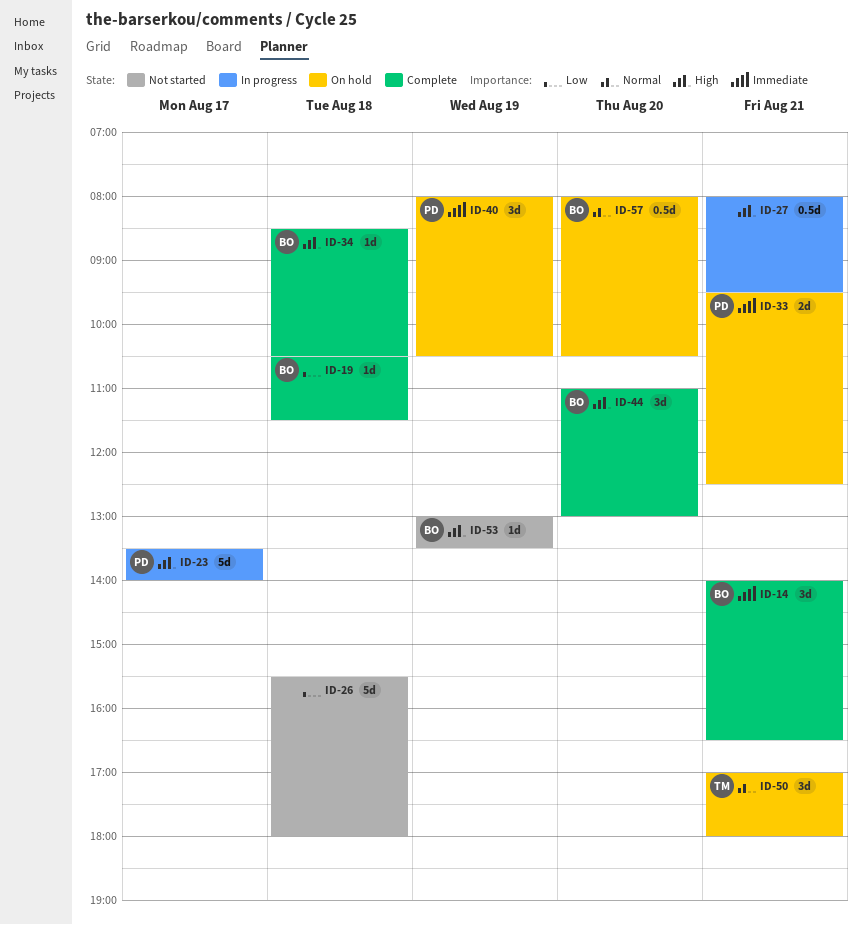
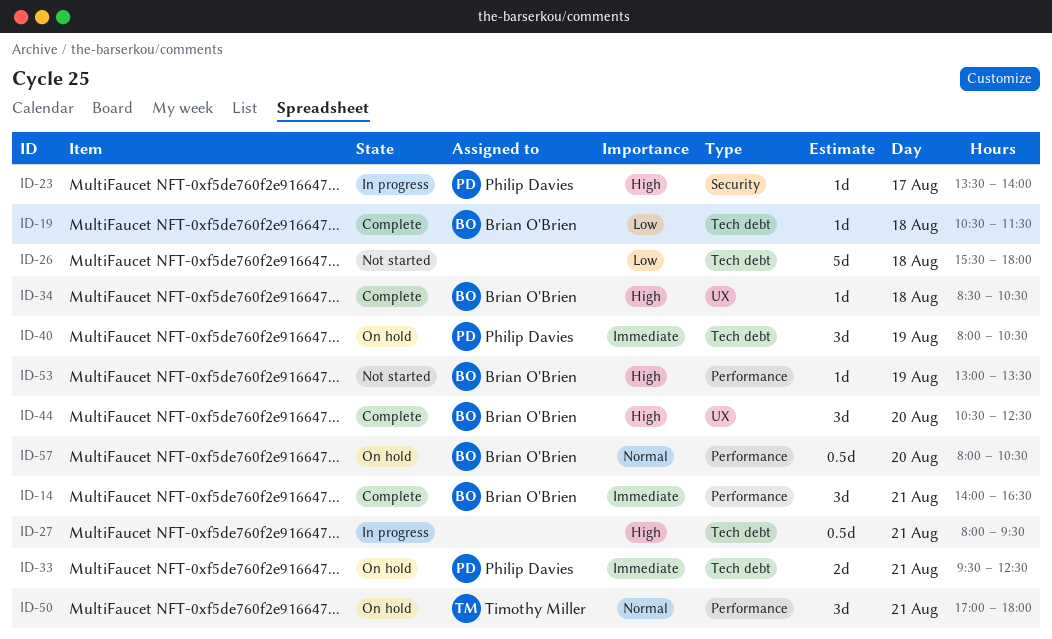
ID-23, estimate: 5d -> 1d
ID-44, begins: 11:00 -> 10:30
ID-44, ends: 13:00 -> 12:30

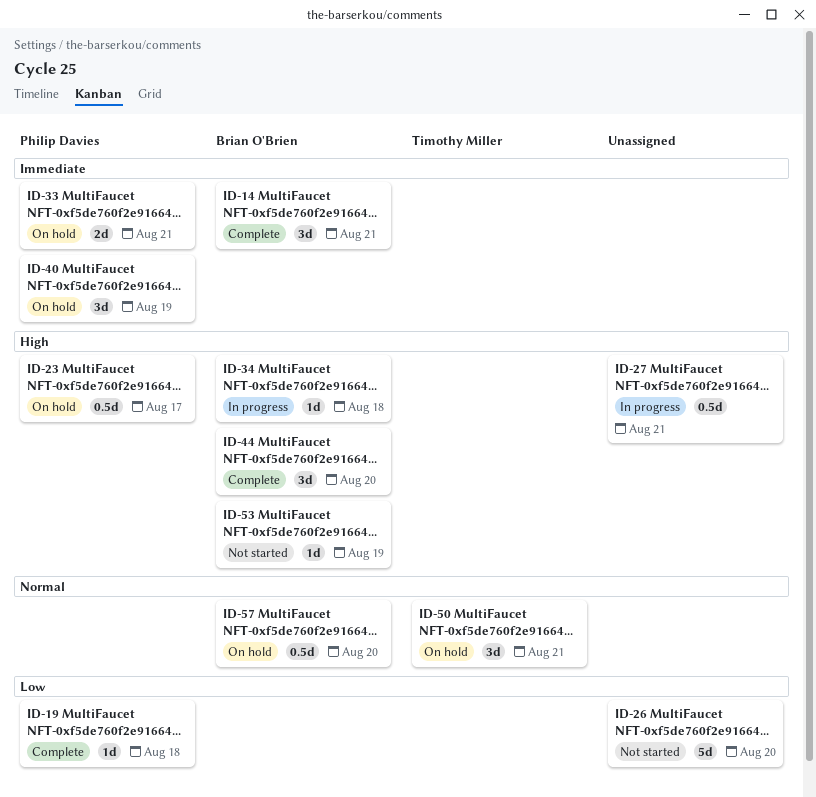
ID-19, owner: Brian O'Brien -> Philip Davies
ID-23, status: In progress -> On hold
ID-23, estimate: 1d -> 0.5d
ID-26, day: Aug 18 -> Aug 20
ID-34, status: Complete -> In progress

